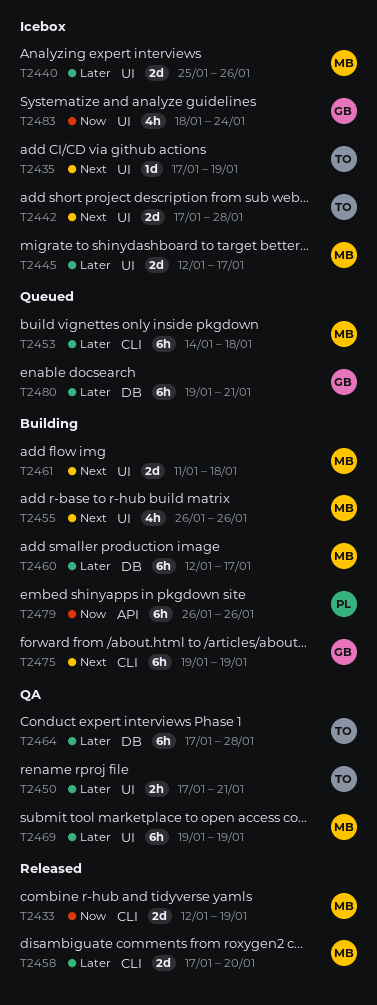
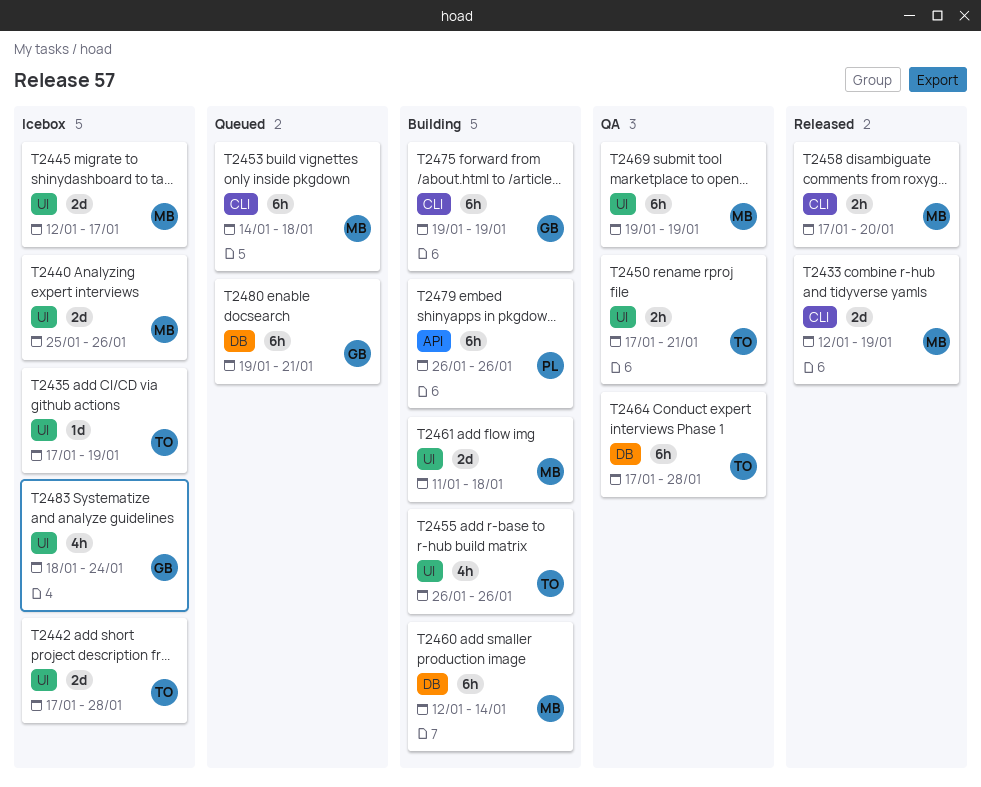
T2455, owner: MB -> TO
T2458, estimate: 2d -> 2h
T2460, due: Jan 17 -> Jan 14

